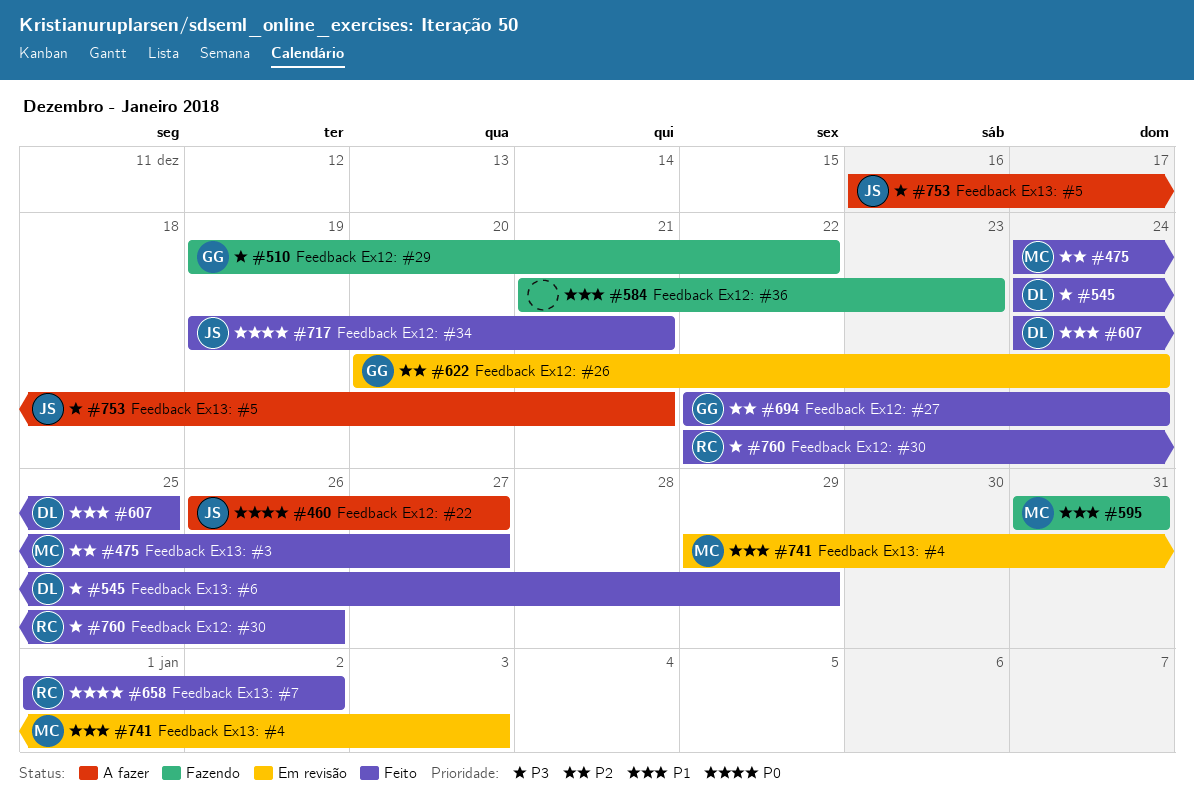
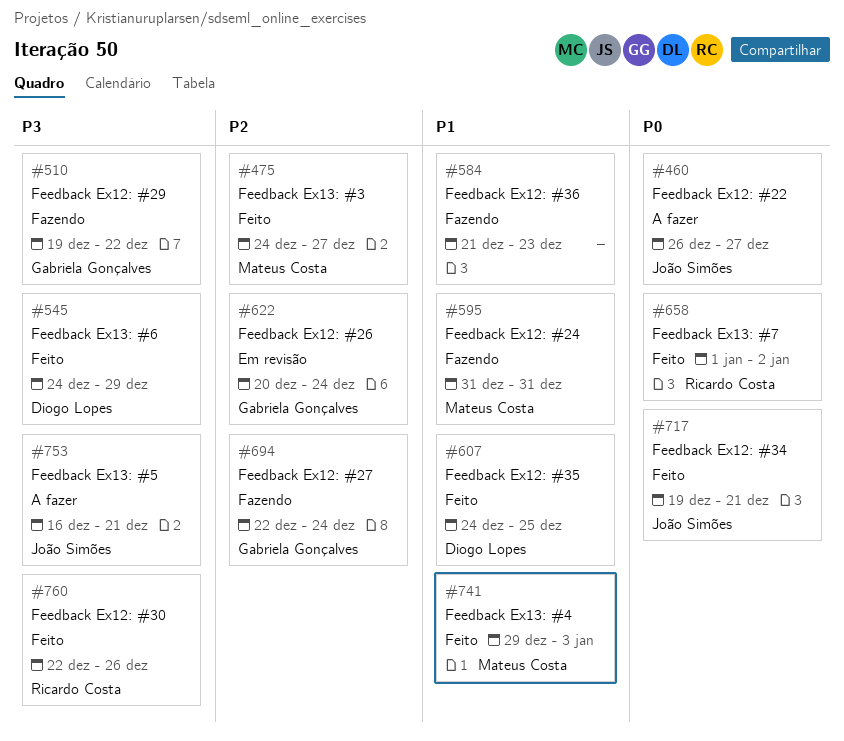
#694, status: Feito -> Fazendo
#741, status: Em revisão -> Feito

